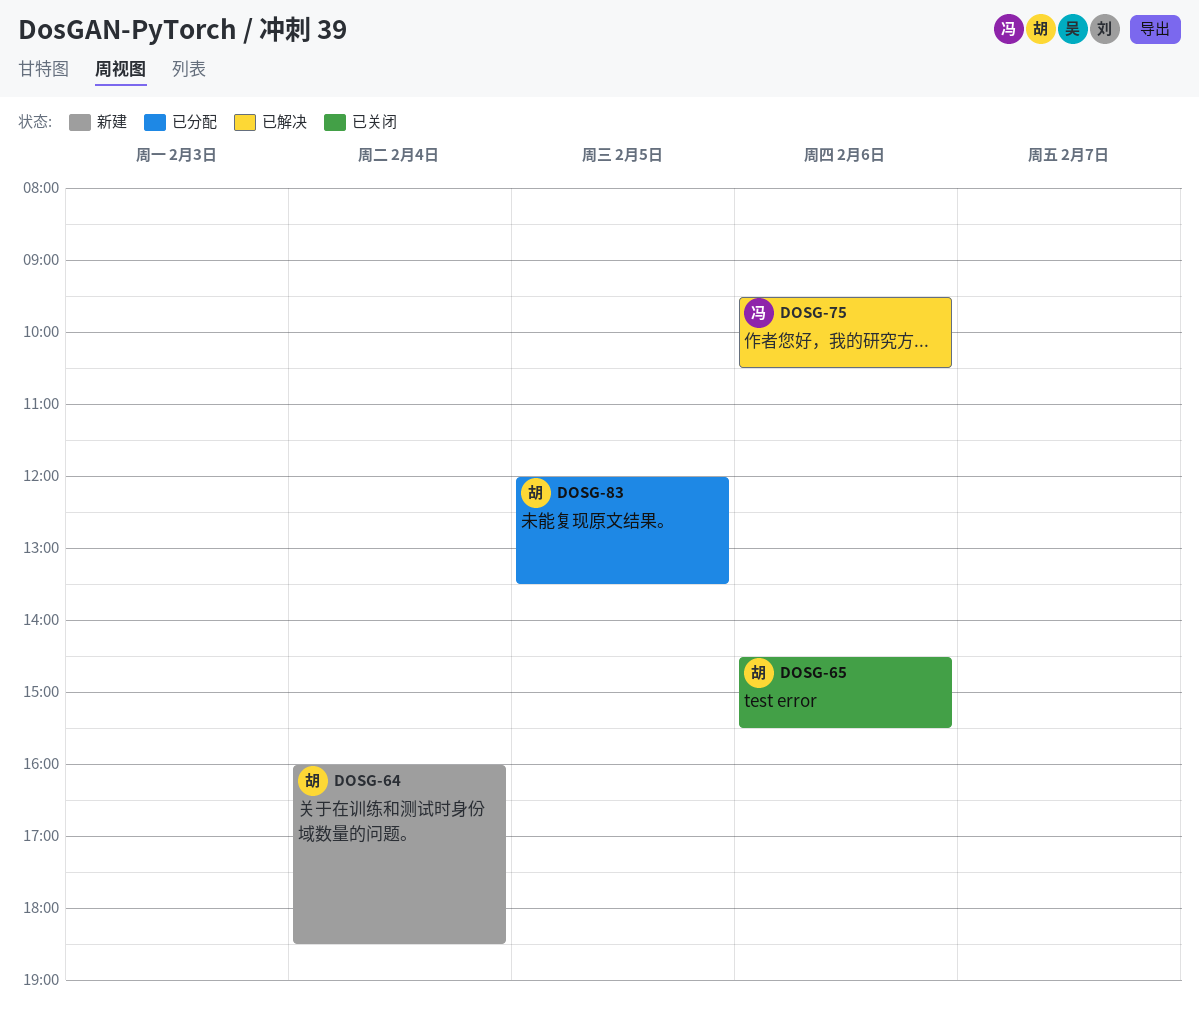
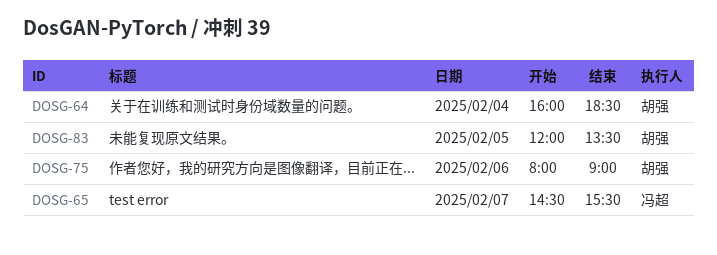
DOSG-65, owner: 胡强 -> 冯超
DOSG-65, day: Feb 6 -> Feb 7
DOSG-75, owner: 冯超 -> 胡强
DOSG-75, begins: 09:30 -> 08:00
DOSG-75, ends: 10:30 -> 09:00

